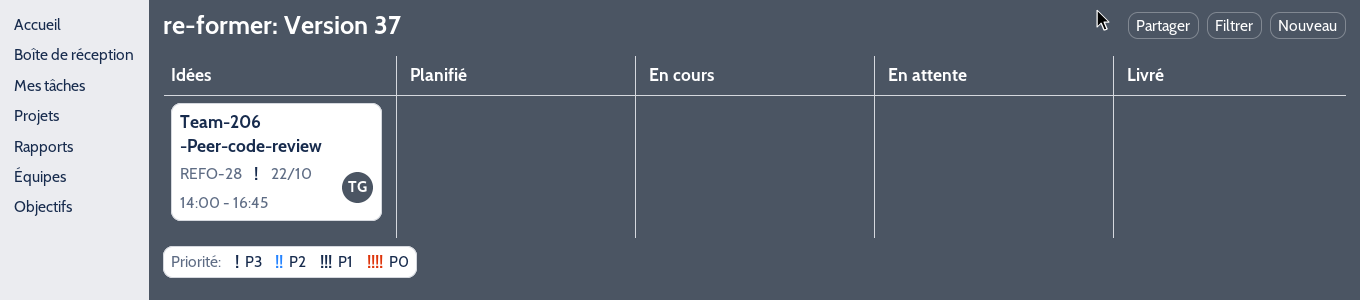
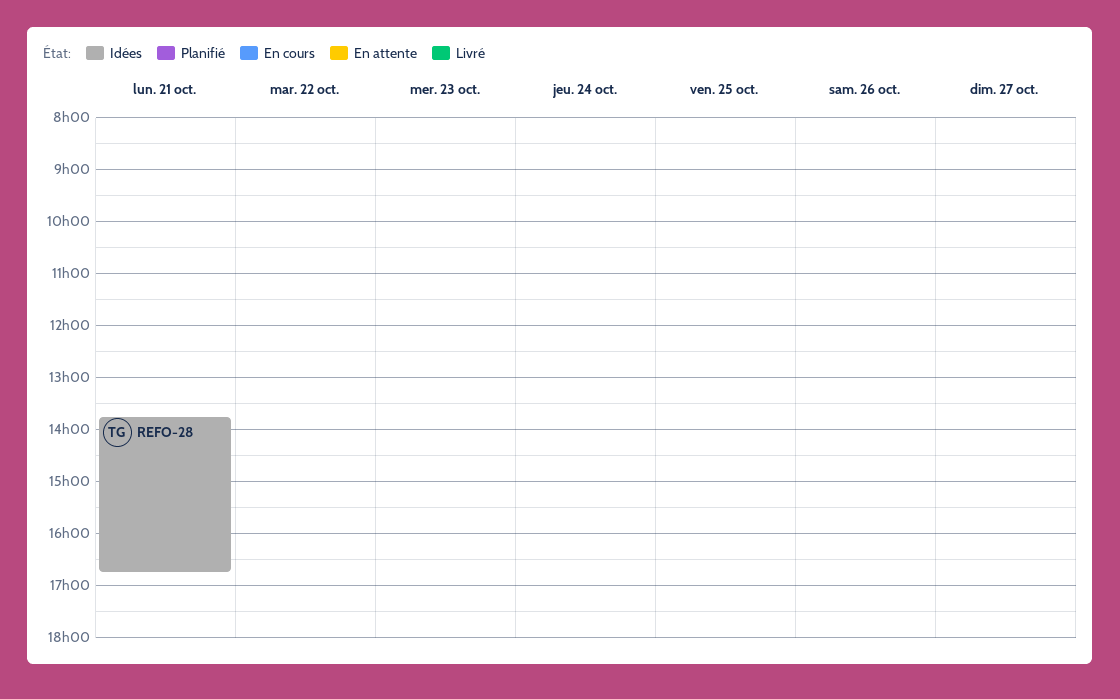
REFO-28, day: Oct 22 -> Oct 21
REFO-28, begins: 14:00 -> 13:45

